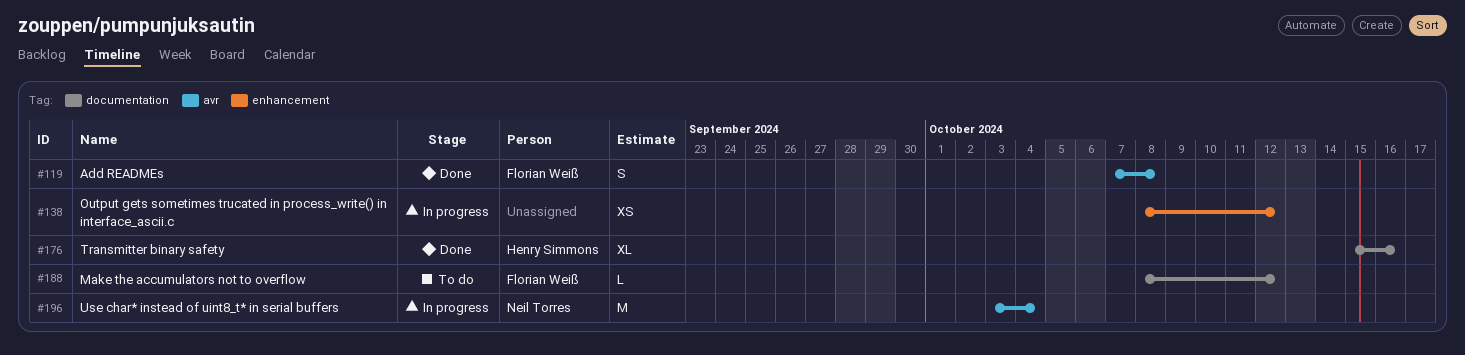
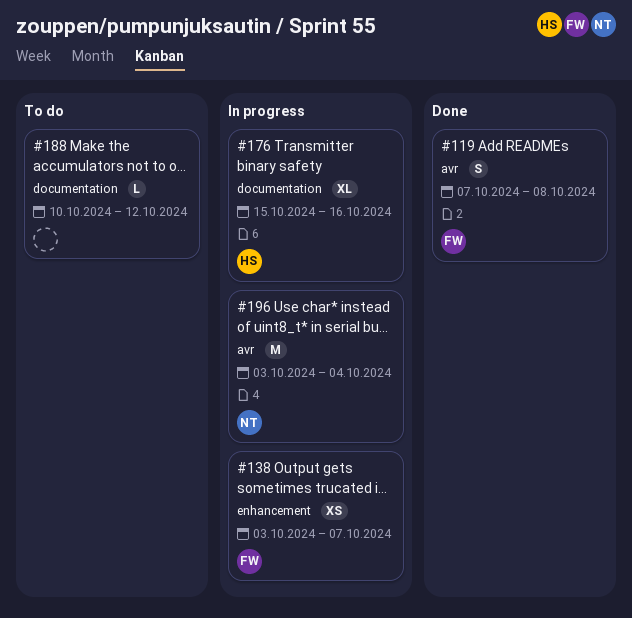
#138, owner: none -> Florian Weiß
#138, start: Oct 8 -> Oct 3
#138, due: Oct 12 -> Oct 7
#176, status: Done -> In progress
#188, owner: Florian Weiß -> none
#188, start: Oct 8 -> Oct 10

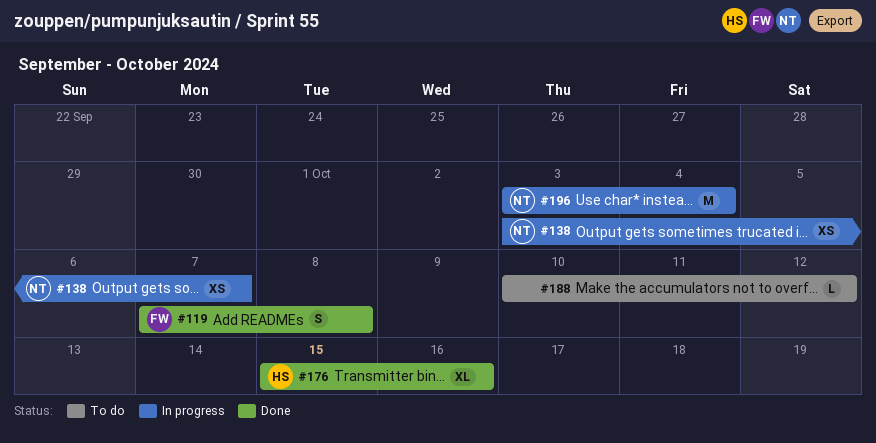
#138, owner: FW -> NT
#176, status: In progress -> Done

